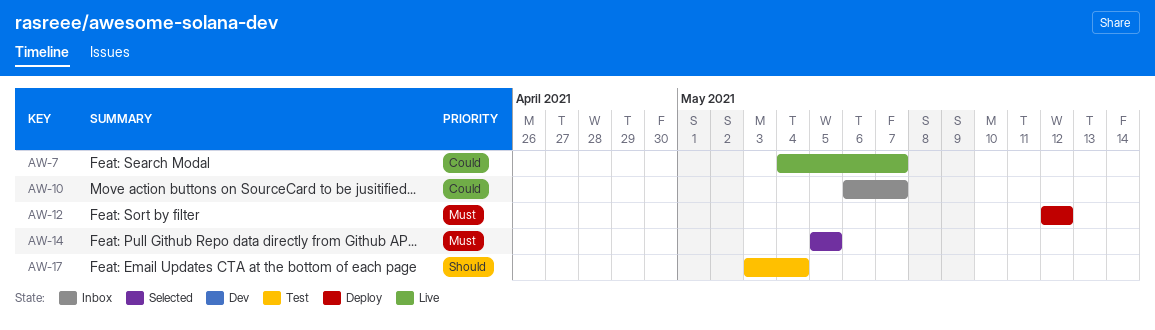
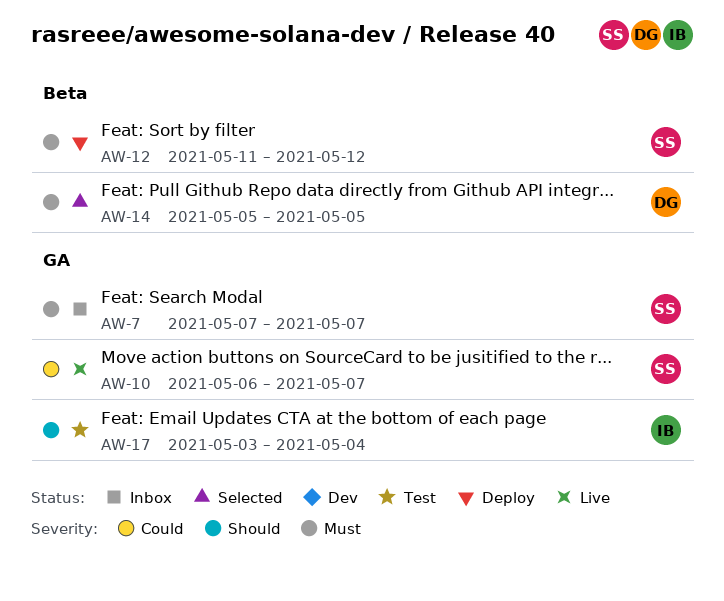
AW-7, status: Live -> Inbox
AW-7, priority: Could -> Must
AW-7, start: May 4 -> May 7
AW-10, status: Inbox -> Live
AW-12, start: May 12 -> May 11

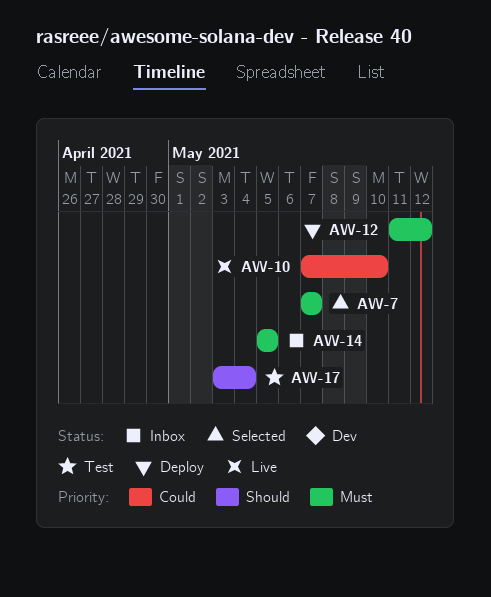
AW-7, status: Inbox -> Selected
AW-10, start: May 6 -> May 7
AW-10, due: May 7 -> May 10
AW-14, status: Selected -> Inbox

